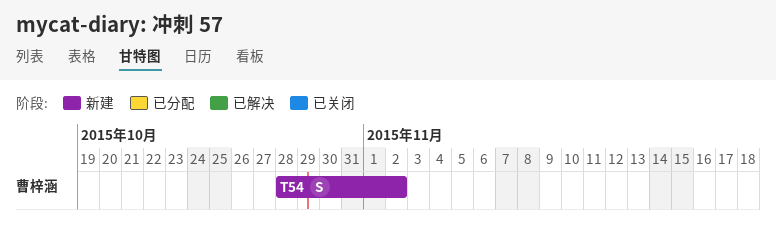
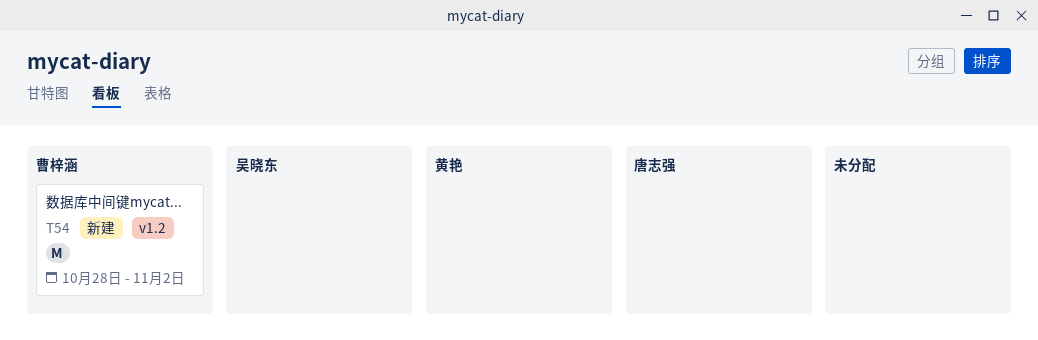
T54, estimate: S -> M

